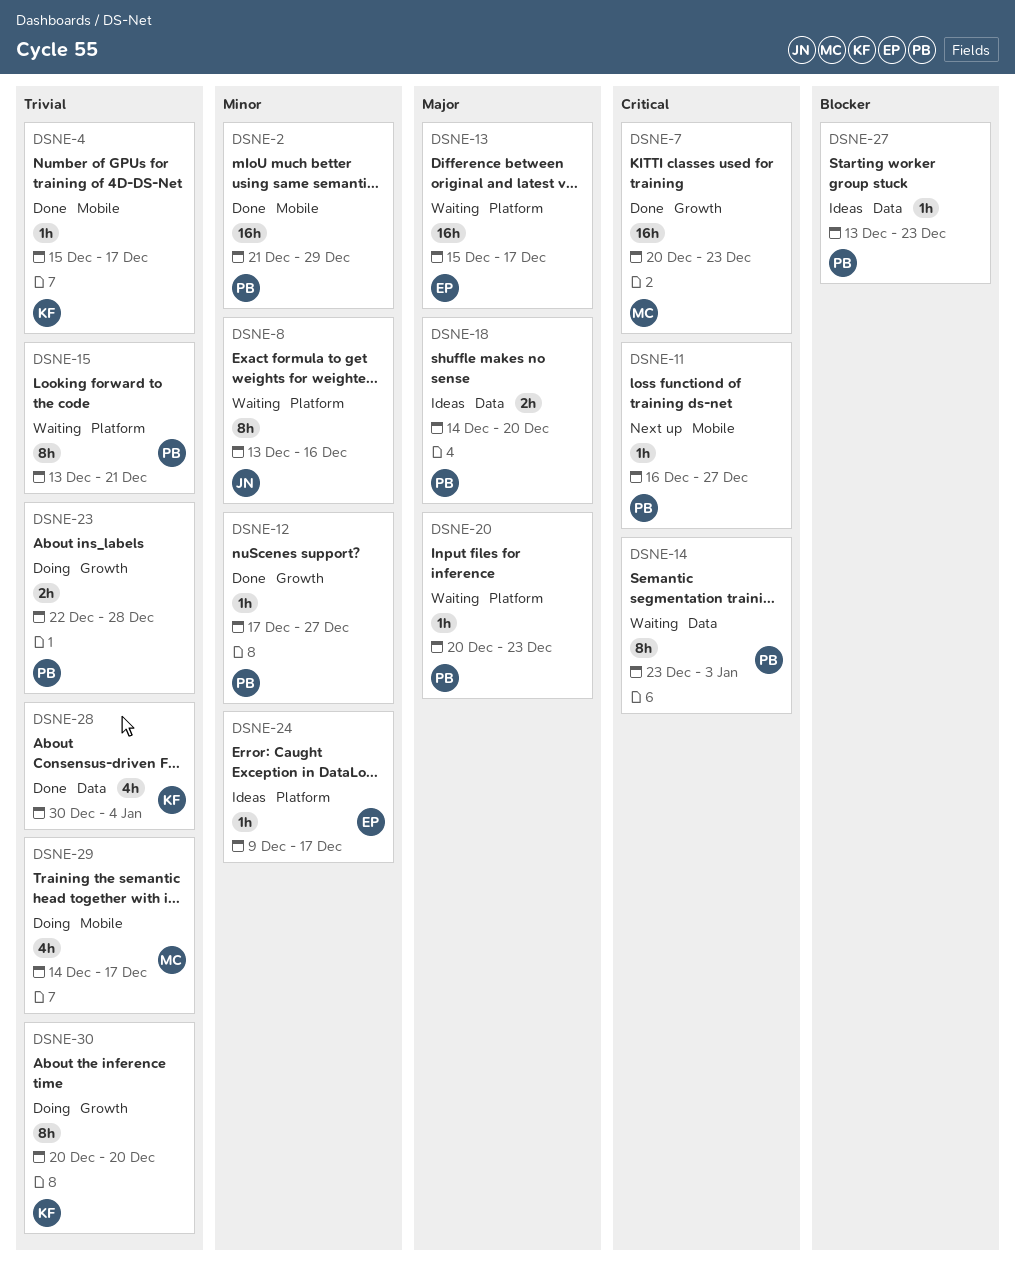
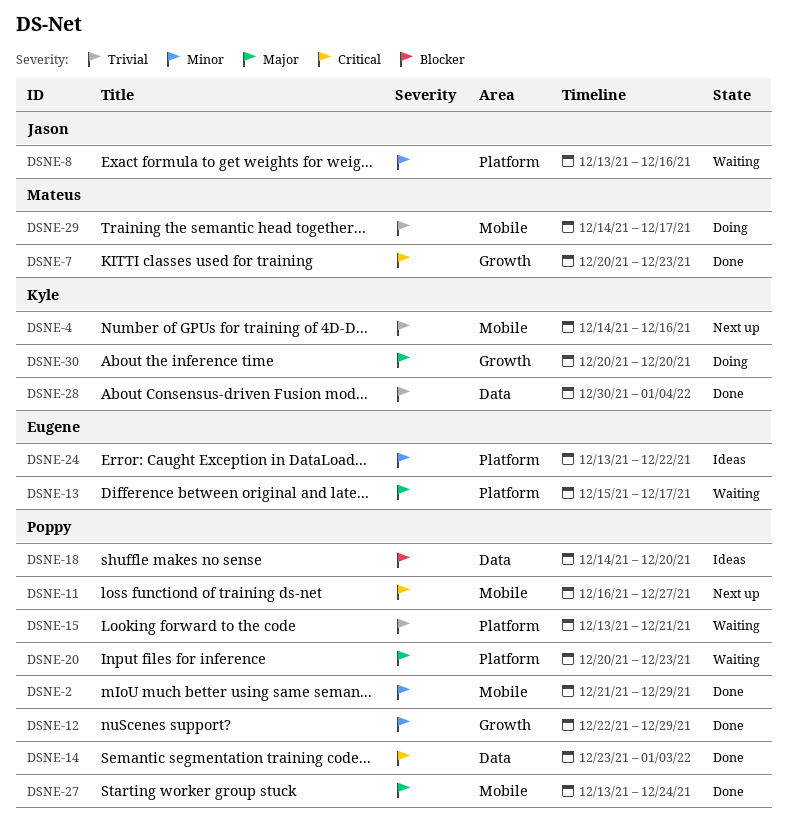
DSNE-4, status: Done -> Next up
DSNE-4, start: Dec 15 -> Dec 14
DSNE-4, due: Dec 17 -> Dec 16
DSNE-12, start: Dec 17 -> Dec 22
DSNE-12, due: Dec 27 -> Dec 29
DSNE-14, status: Waiting -> Done
DSNE-18, priority: Major -> Blocker
DSNE-23: present -> none
DSNE-24, start: Dec 9 -> Dec 13
DSNE-24, due: Dec 17 -> Dec 22
DSNE-27, status: Ideas -> Done
DSNE-27, priority: Blocker -> Major
DSNE-27, label: Data -> Mobile
DSNE-27, due: Dec 23 -> Dec 24
DSNE-30, priority: Trivial -> Major

